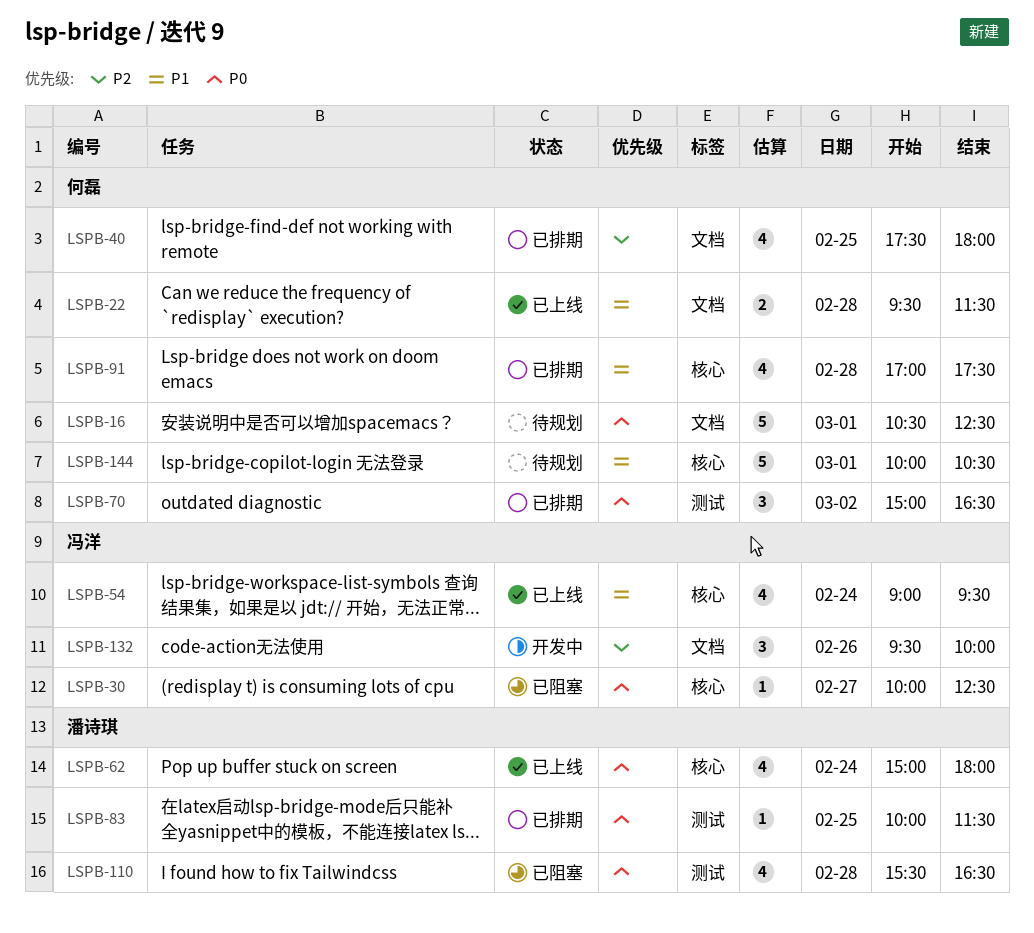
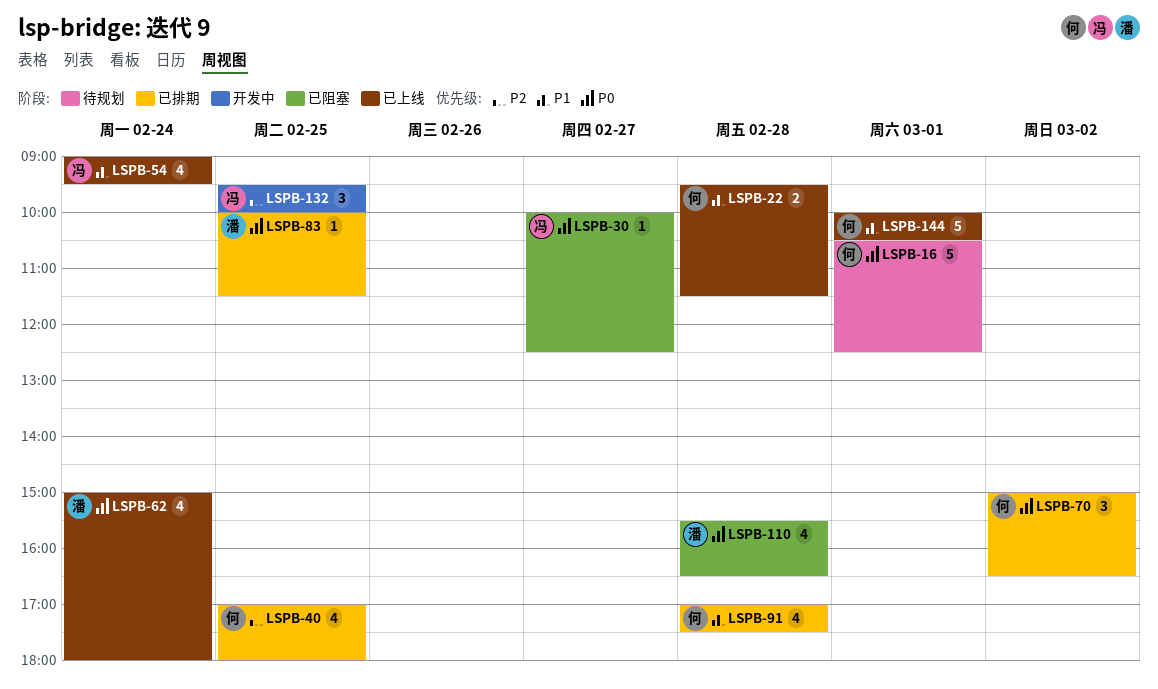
LSPB-40, begins: 17:30 -> 17:00
LSPB-132, day: Feb 26 -> Feb 25
LSPB-144, status: 待规划 -> 已上线

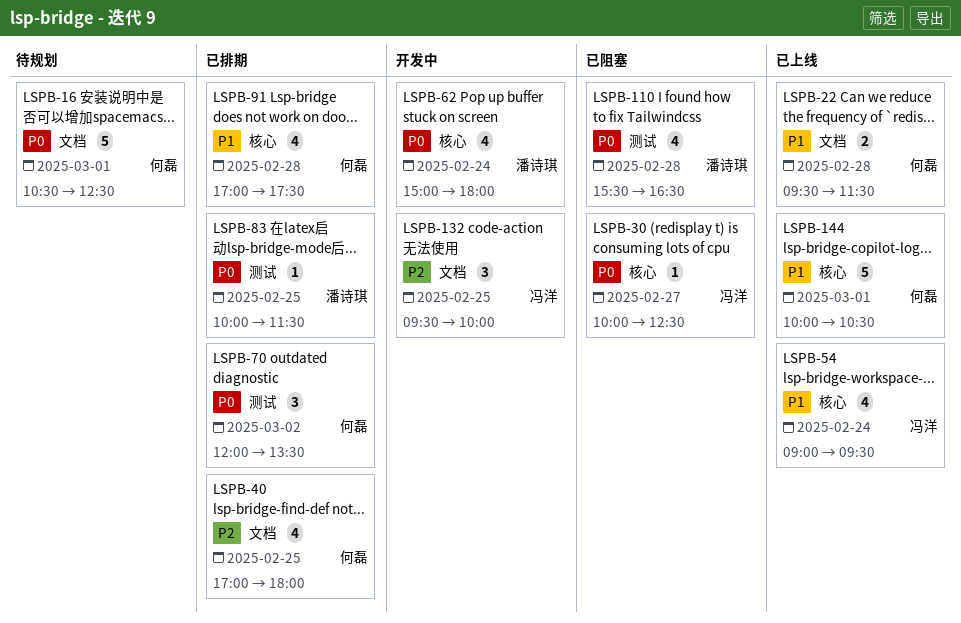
LSPB-62, status: 已上线 -> 开发中
LSPB-70, begins: 15:00 -> 12:00
LSPB-70, ends: 16:30 -> 13:30

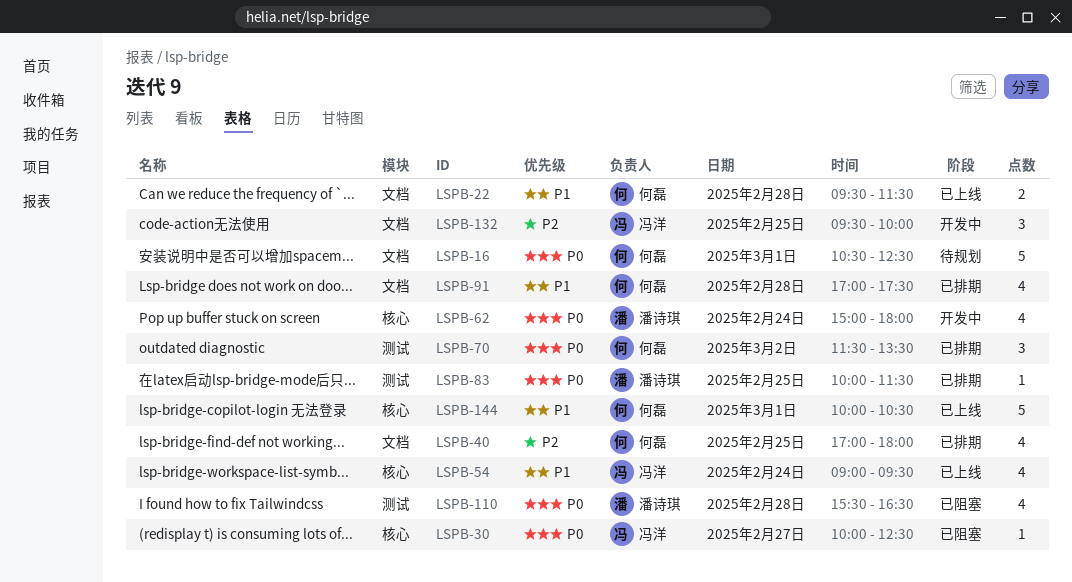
LSPB-70, begins: 12:00 -> 11:30
LSPB-91, label: 核心 -> 文档

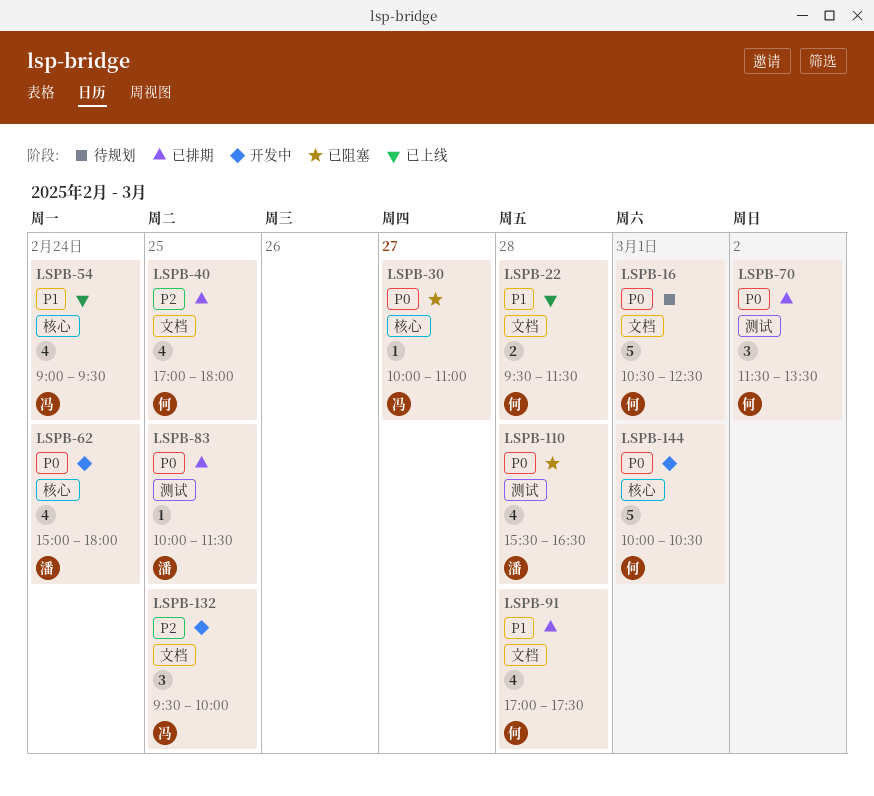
LSPB-30, ends: 12:30 -> 11:00
LSPB-144, status: 已上线 -> 开发中
LSPB-144, priority: P1 -> P0

